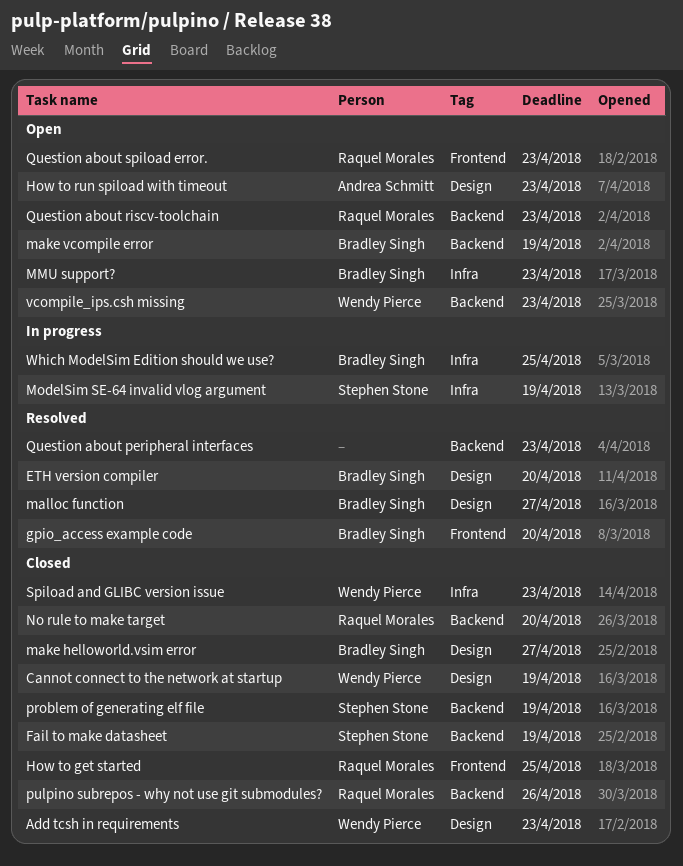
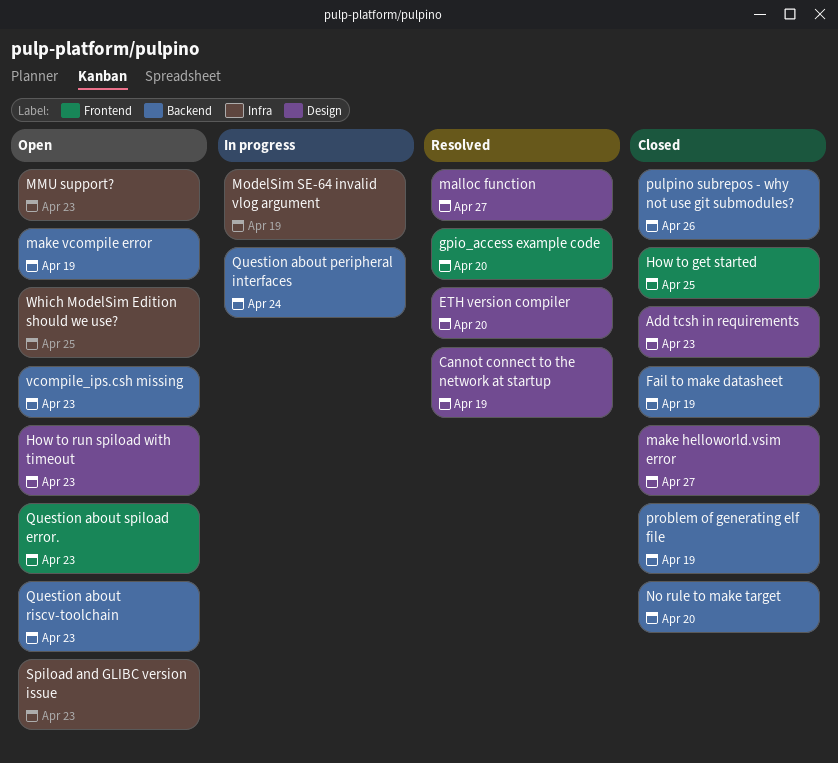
Cannot connect to the network at startup, status: Closed -> Resolved
Question about peripheral interfaces, status: Resolved -> In progress
Question about peripheral interfaces, due: Apr 23 -> Apr 24
Spiload and GLIBC version issue, status: Closed -> Open
Which ModelSim Edition should we use?, status: In progress -> Open

